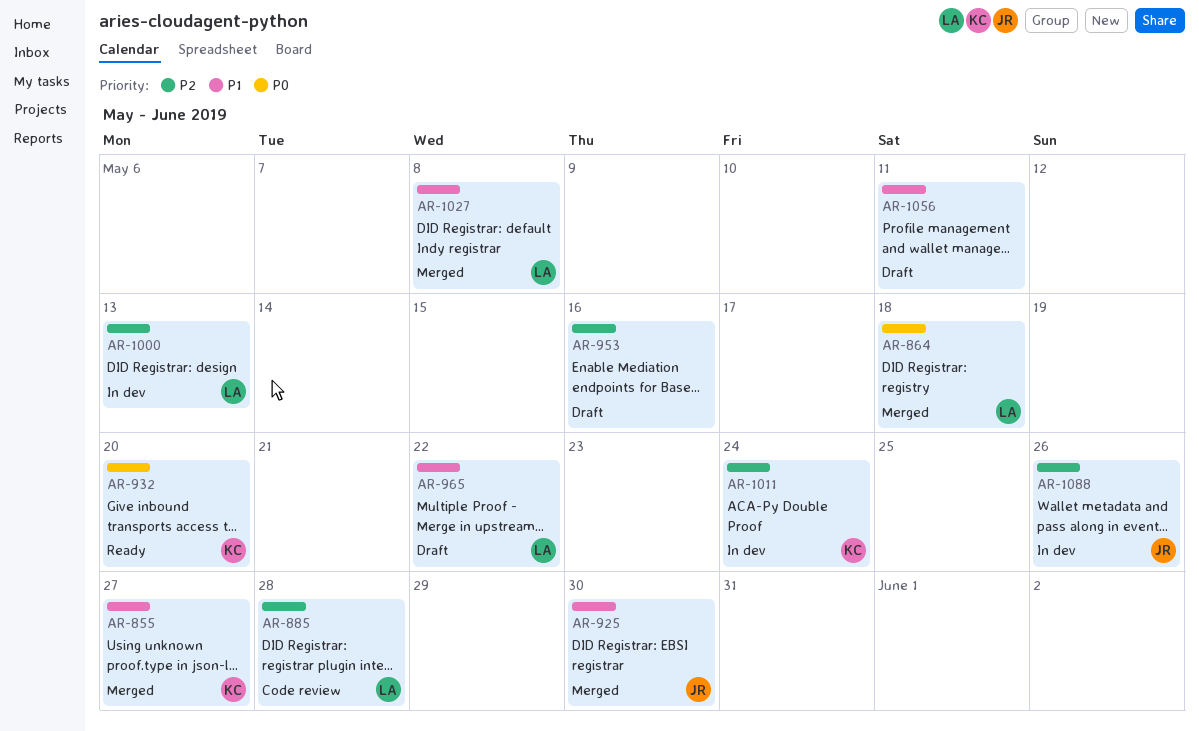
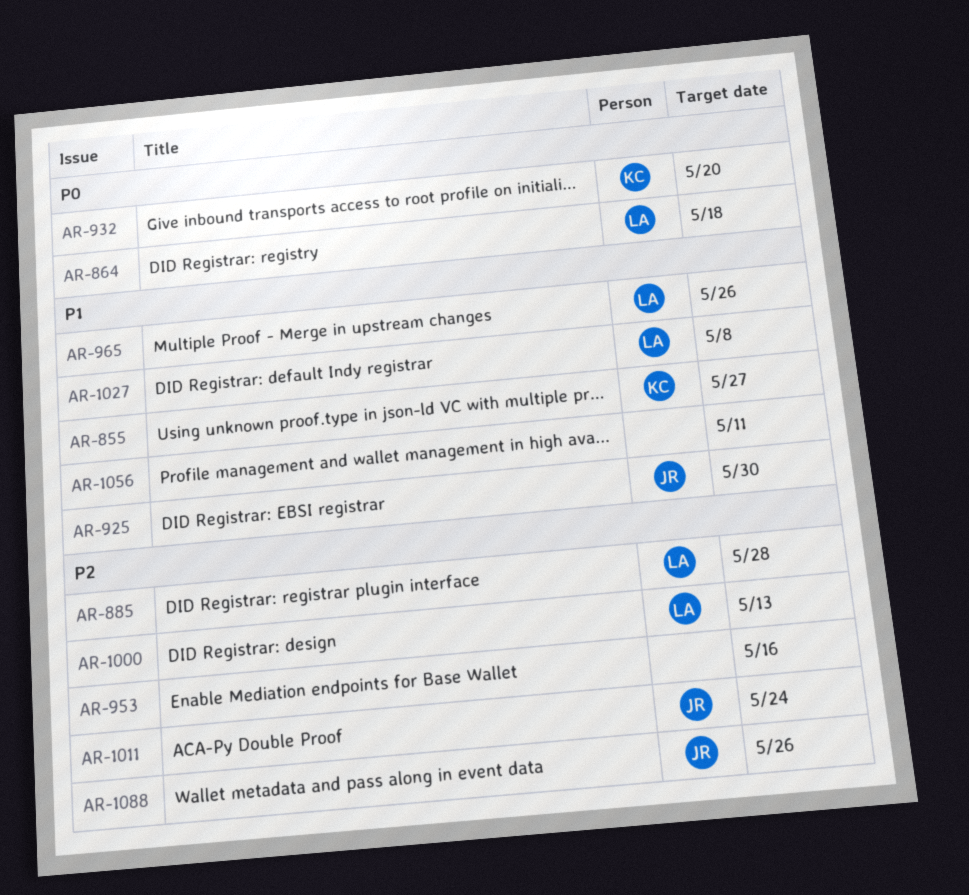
AR-965, due: May 22 -> May 26
AR-1011, owner: KC -> JR

